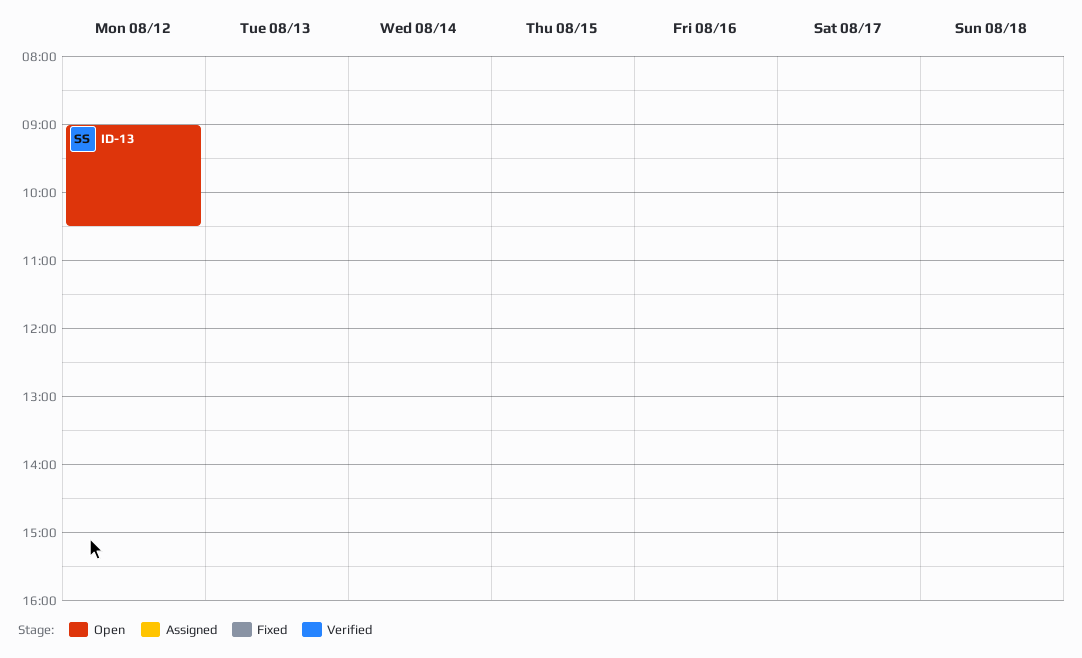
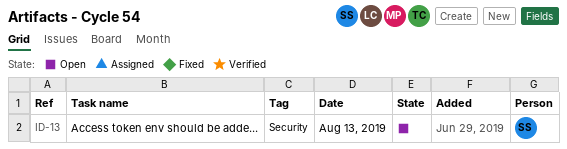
ID-13, day: Aug 12 -> Aug 13

